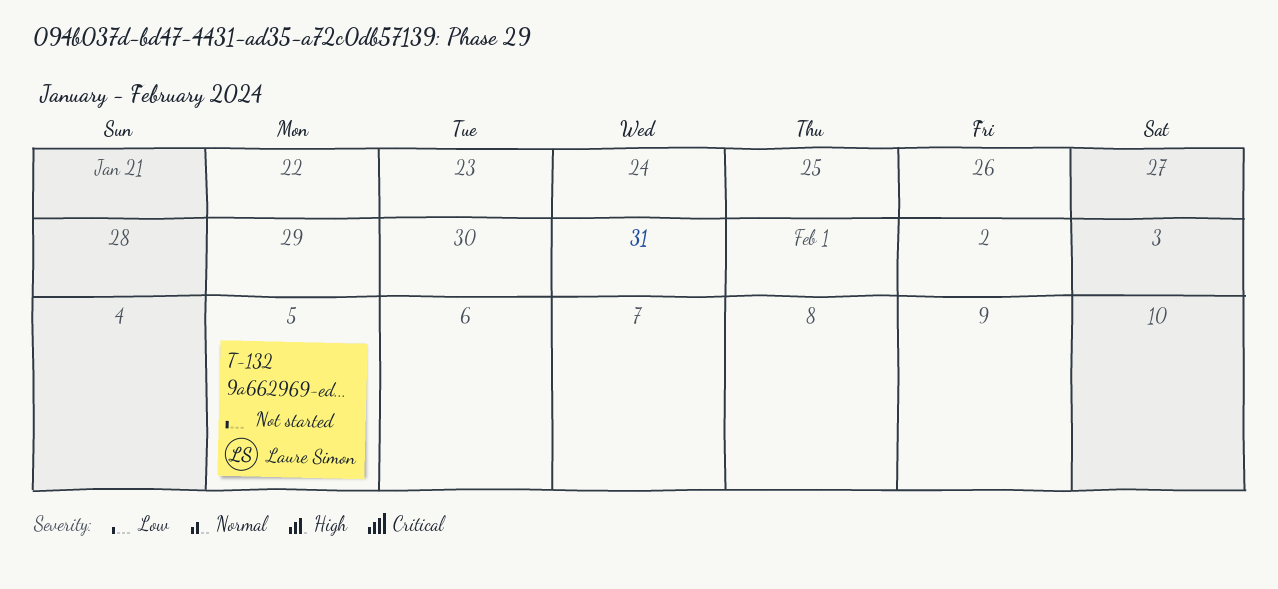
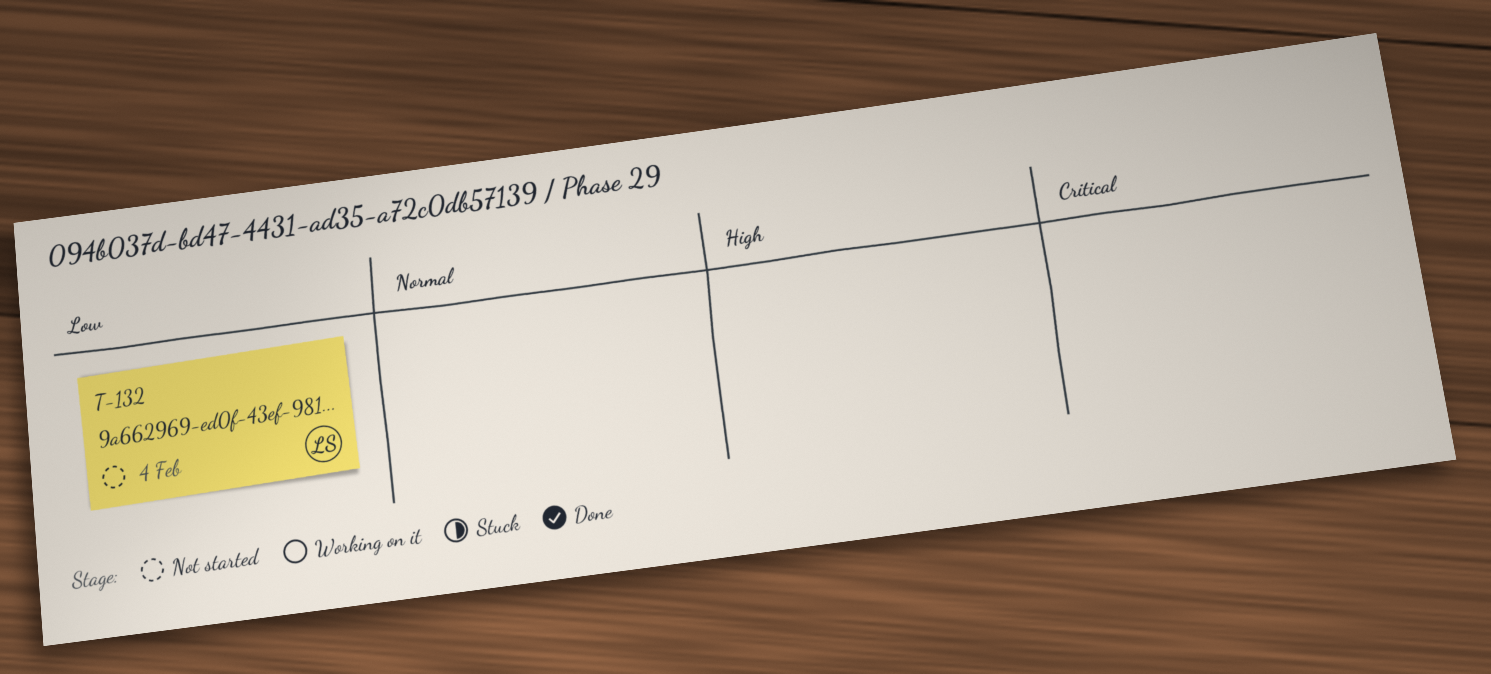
T-132, due: Feb 5 -> Feb 4

